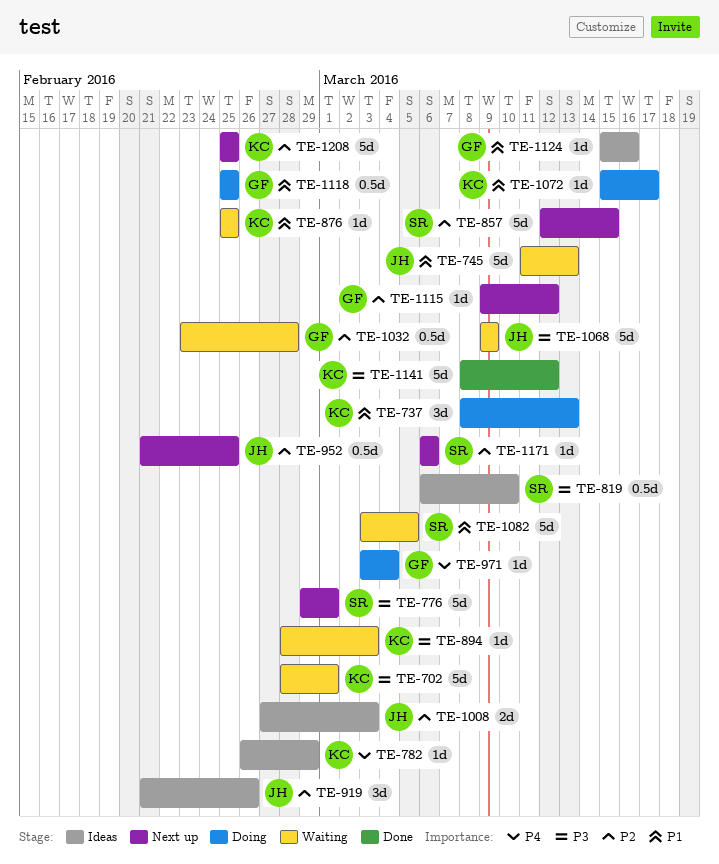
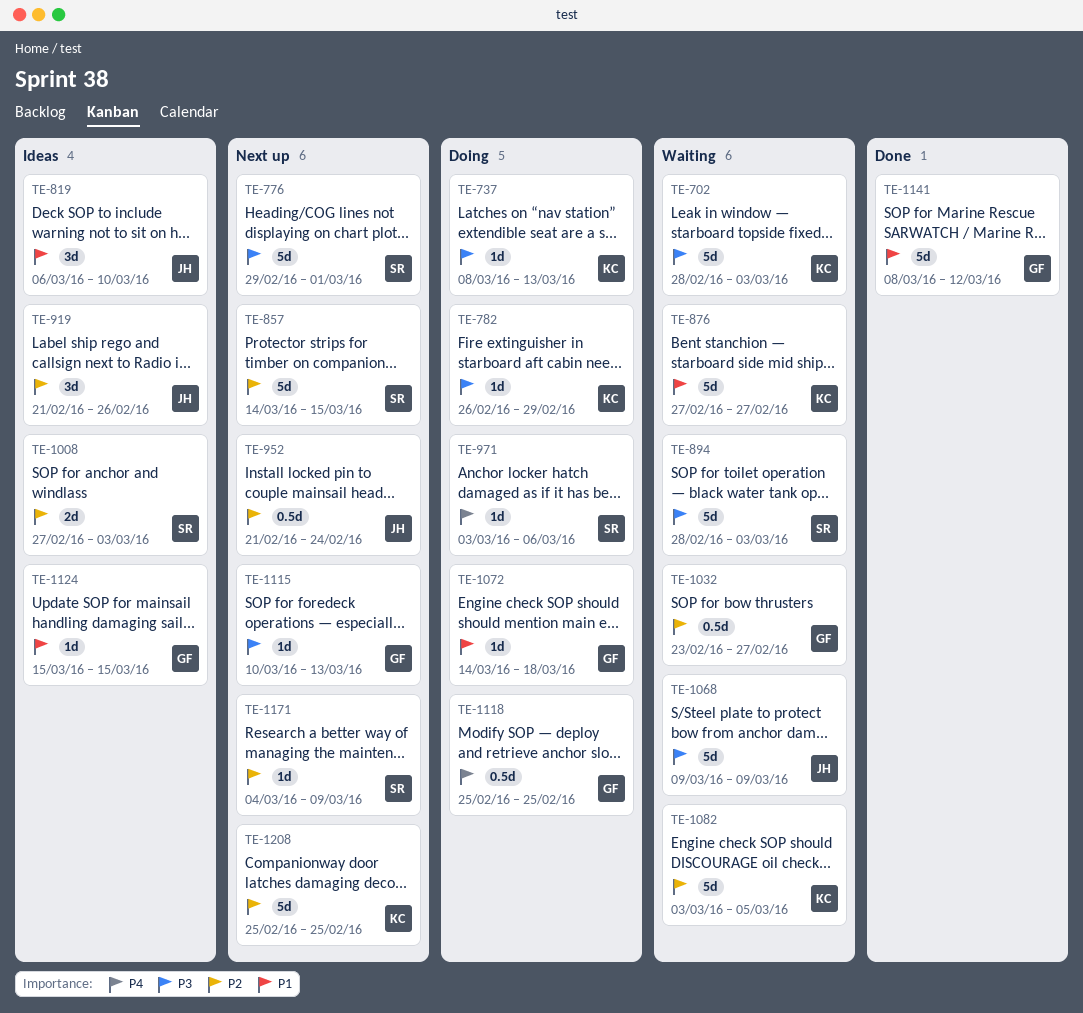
TE-702, due: Mar 1 -> Mar 3
TE-737, priority: P1 -> P3
TE-737, estimate: 3d -> 1d
TE-745: present -> none
TE-782, status: Ideas -> Doing
TE-782, priority: P4 -> P3
TE-819, owner: SR -> JH
TE-819, priority: P3 -> P1
TE-819, estimate: 0.5d -> 3d
TE-857, start: Mar 12 -> Mar 14
TE-876, estimate: 1d -> 5d
TE-876, start: Feb 25 -> Feb 27
TE-876, due: Feb 25 -> Feb 27
TE-894, owner: KC -> SR
TE-894, estimate: 1d -> 5d
TE-952, due: Feb 25 -> Feb 24
TE-971, owner: GF -> SR
TE-971, due: Mar 4 -> Mar 6
TE-1008, owner: JH -> SR
TE-1032, due: Feb 28 -> Feb 27
TE-1072, owner: KC -> GF
TE-1072, start: Mar 15 -> Mar 14
TE-1072, due: Mar 17 -> Mar 18
TE-1082, owner: SR -> KC
TE-1082, priority: P1 -> P2
TE-1115, priority: P2 -> P3
TE-1115, start: Mar 9 -> Mar 10
TE-1115, due: Mar 12 -> Mar 13
TE-1118, priority: P1 -> P4
TE-1124, due: Mar 16 -> Mar 15
TE-1141, owner: KC -> GF
TE-1141, priority: P3 -> P1
TE-1171, start: Mar 6 -> Mar 4
TE-1171, due: Mar 6 -> Mar 9

